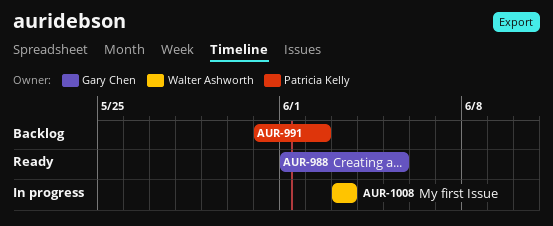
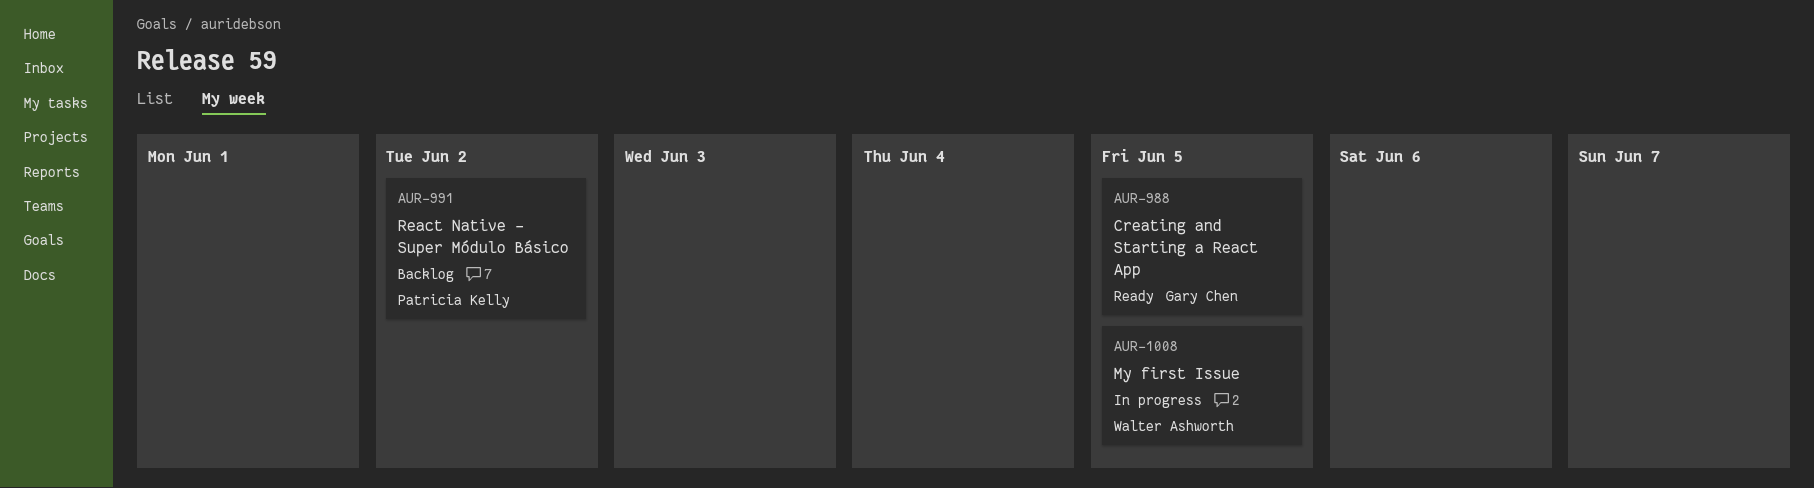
AUR-1008, due: Jun 3 -> Jun 5

